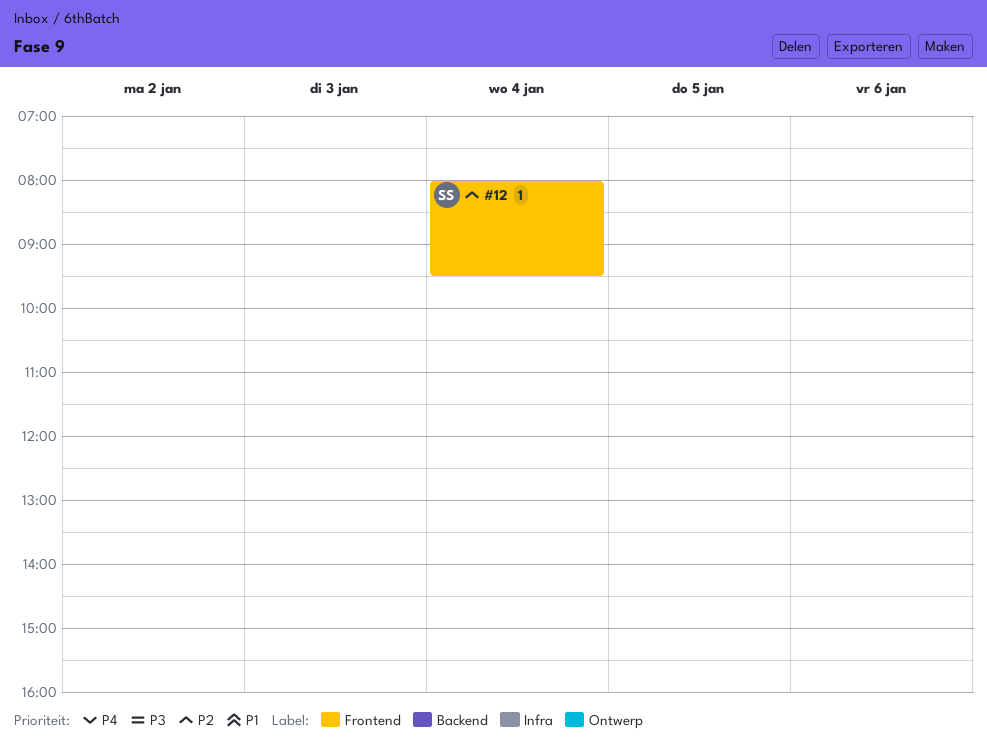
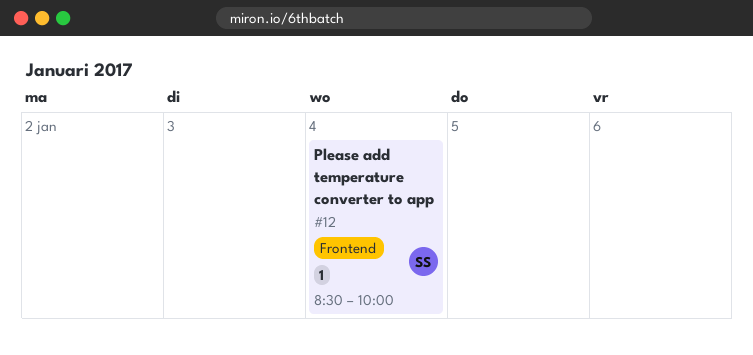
#12, begins: 08:00 -> 08:30
#12, ends: 09:30 -> 10:00

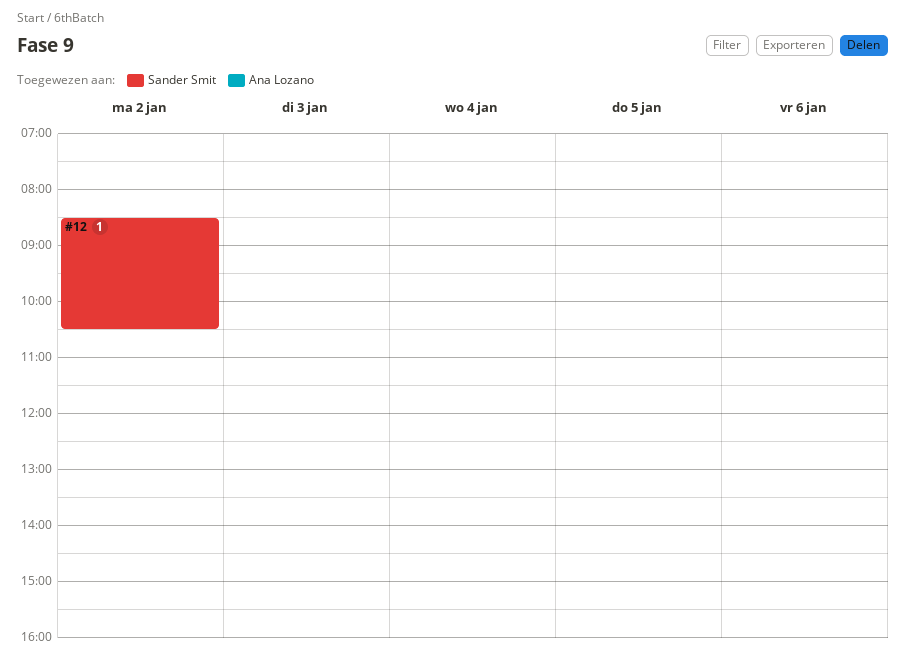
#12, day: Jan 4 -> Jan 2
#12, ends: 10:00 -> 10:30

